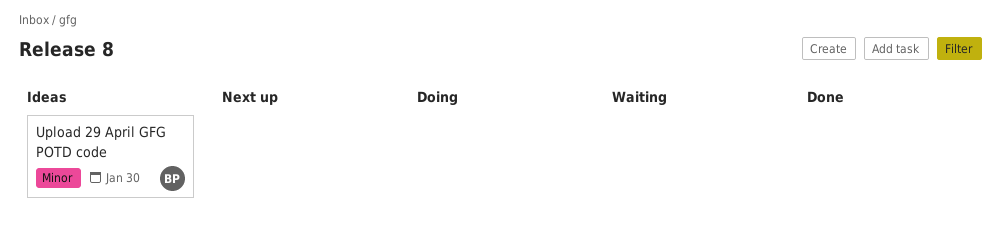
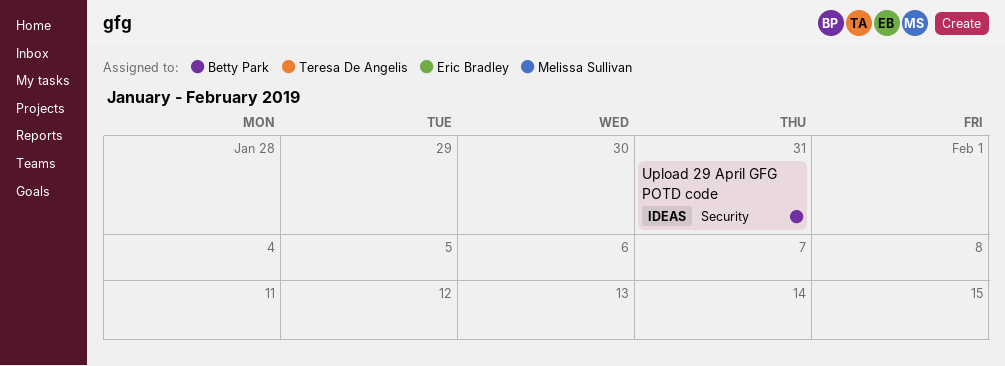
Upload 29 April GFG POTD code, due: Jan 30 -> Jan 31

